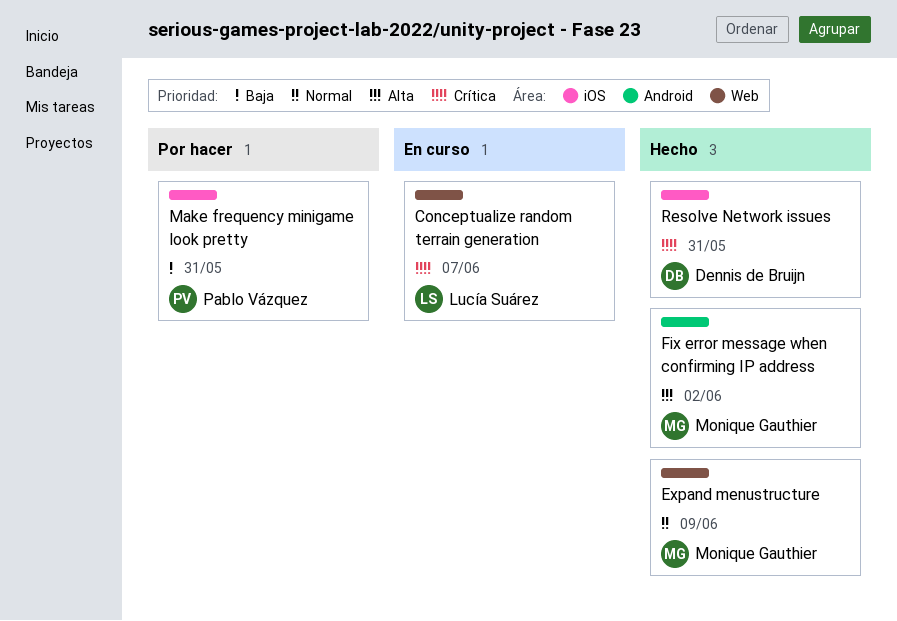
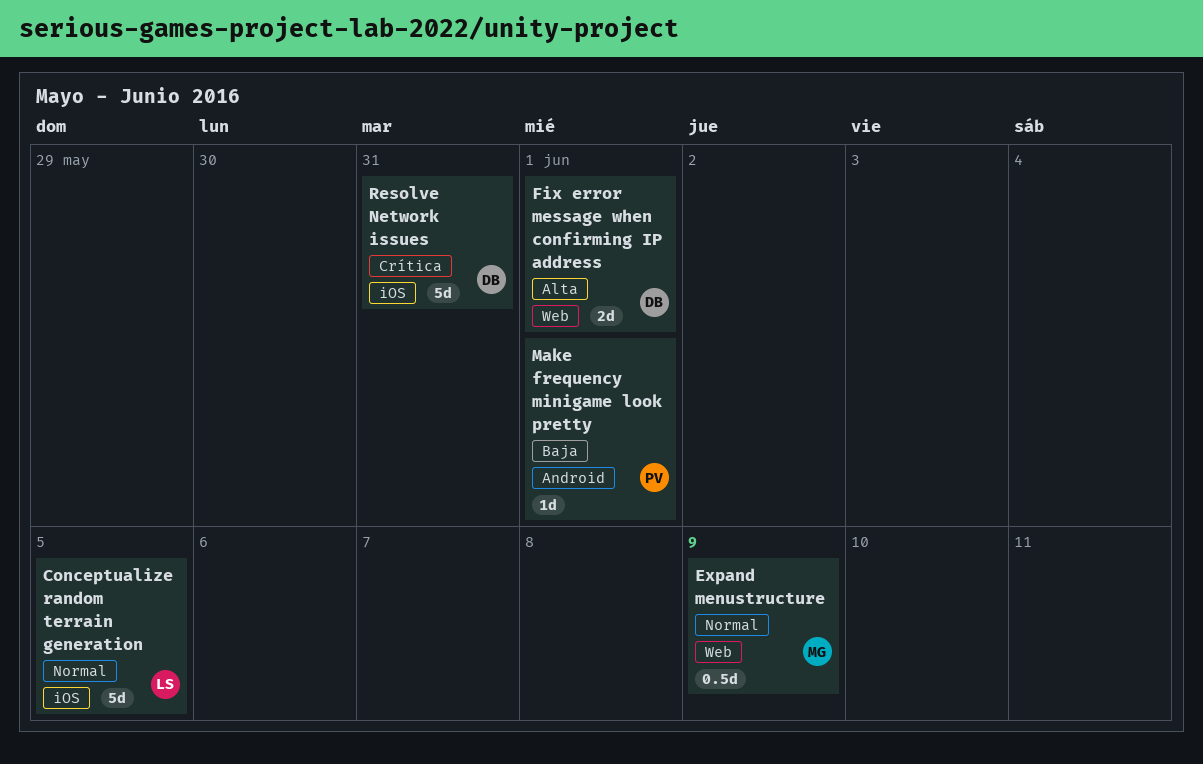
Conceptualize random terrain generation, priority: Crítica -> Normal
Conceptualize random terrain generation, label: Web -> iOS
Conceptualize random terrain generation, due: Jun 7 -> Jun 5
Fix error message when confirming IP address, owner: Monique Gauthier -> Dennis de Bruijn
Fix error message when confirming IP address, label: Android -> Web
Fix error message when confirming IP address, due: Jun 2 -> Jun 1
Make frequency minigame look pretty, label: iOS -> Android
Make frequency minigame look pretty, due: May 31 -> Jun 1

